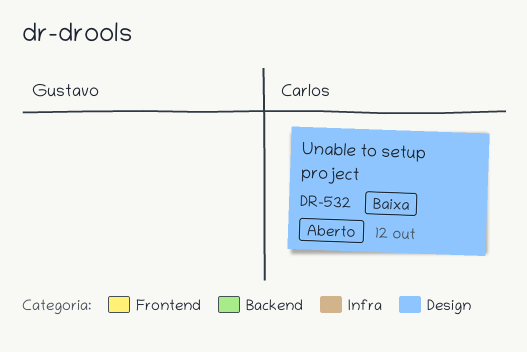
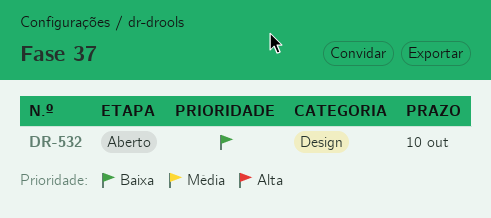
DR-532, due: Oct 12 -> Oct 10

